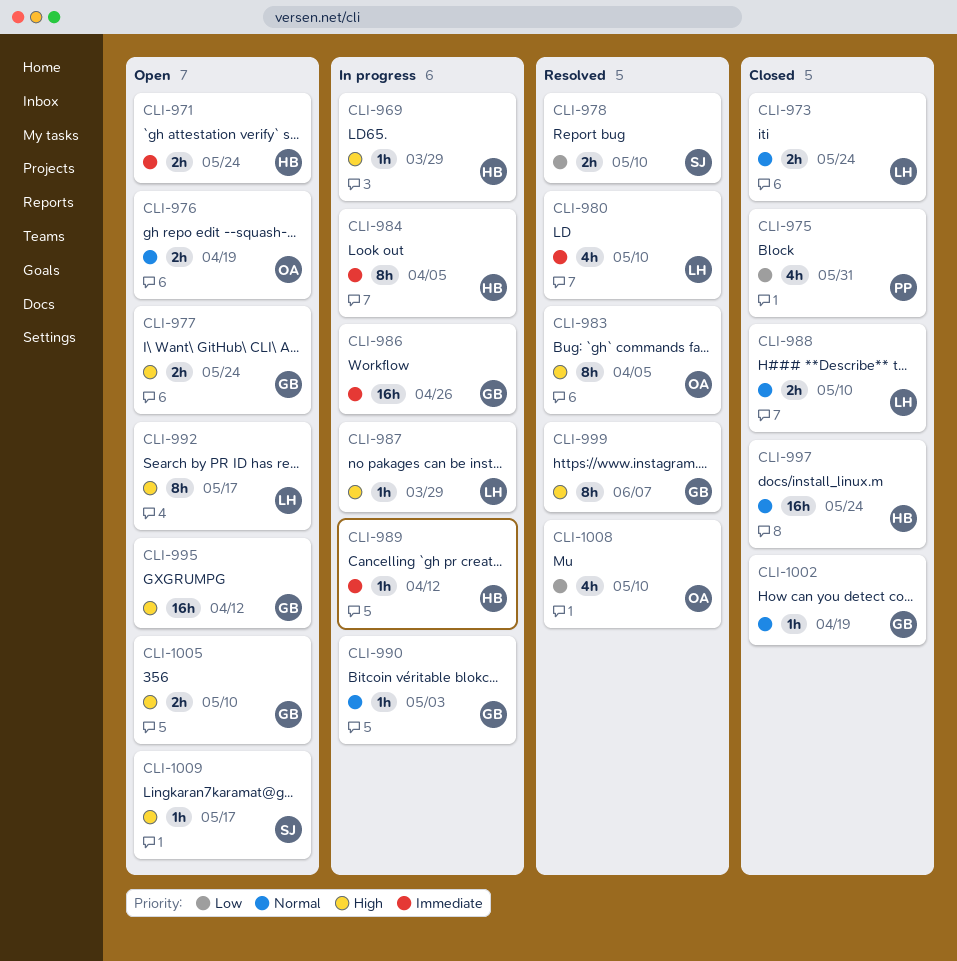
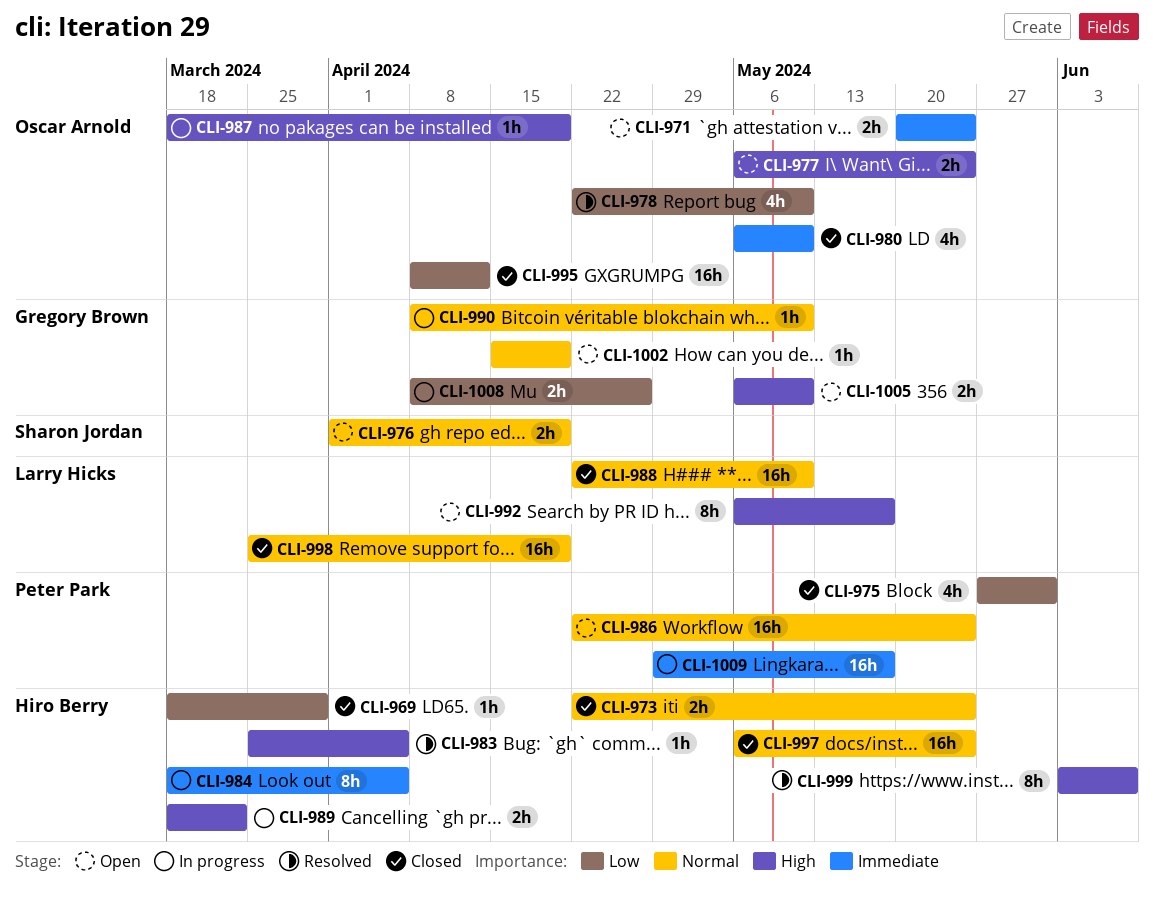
CLI-969, status: In progress -> Closed
CLI-969, priority: High -> Low
CLI-971, owner: Hiro Berry -> Oscar Arnold
CLI-973, owner: Larry Hicks -> Hiro Berry
CLI-976, owner: Oscar Arnold -> Sharon Jordan
CLI-977, owner: Gregory Brown -> Oscar Arnold
CLI-978, owner: Sharon Jordan -> Oscar Arnold
CLI-978, estimate: 2h -> 4h
CLI-980, status: Resolved -> Closed
CLI-980, owner: Larry Hicks -> Oscar Arnold
CLI-983, owner: Oscar Arnold -> Hiro Berry
CLI-983, estimate: 8h -> 1h
CLI-986, status: In progress -> Open
CLI-986, owner: Gregory Brown -> Peter Park
CLI-986, priority: Immediate -> Normal
CLI-986, due: Apr 26 -> May 24
CLI-987, owner: Larry Hicks -> Oscar Arnold
CLI-987, due: Mar 29 -> Apr 19
CLI-988, estimate: 2h -> 16h
CLI-989, priority: Immediate -> High
CLI-989, estimate: 1h -> 2h
CLI-989, due: Apr 12 -> Mar 22
CLI-990, due: May 3 -> May 10
CLI-995, status: Open -> Closed
CLI-995, owner: Gregory Brown -> Oscar Arnold
CLI-995, priority: High -> Low
CLI-998: none -> present
CLI-999, owner: Gregory Brown -> Hiro Berry
CLI-1002, status: Closed -> Open
CLI-1008, status: Resolved -> In progress
CLI-1008, owner: Oscar Arnold -> Gregory Brown
CLI-1008, estimate: 4h -> 2h
CLI-1008, due: May 10 -> Apr 26
CLI-1009, status: Open -> In progress
CLI-1009, owner: Sharon Jordan -> Peter Park
CLI-1009, priority: High -> Immediate
CLI-1009, estimate: 1h -> 16h

